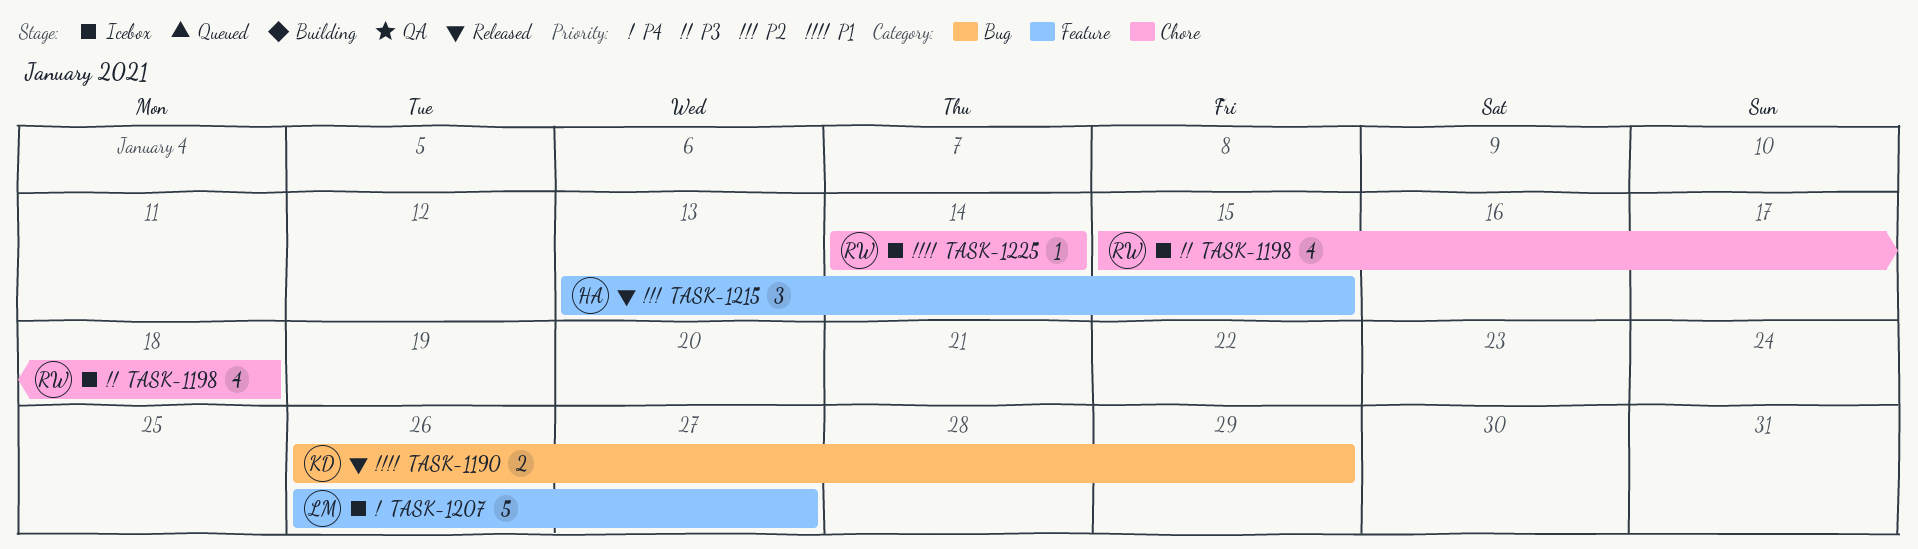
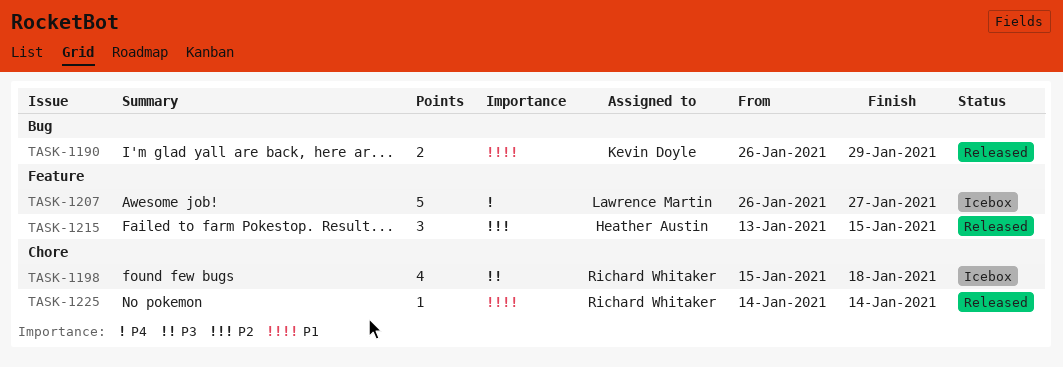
TASK-1225, status: Icebox -> Released

